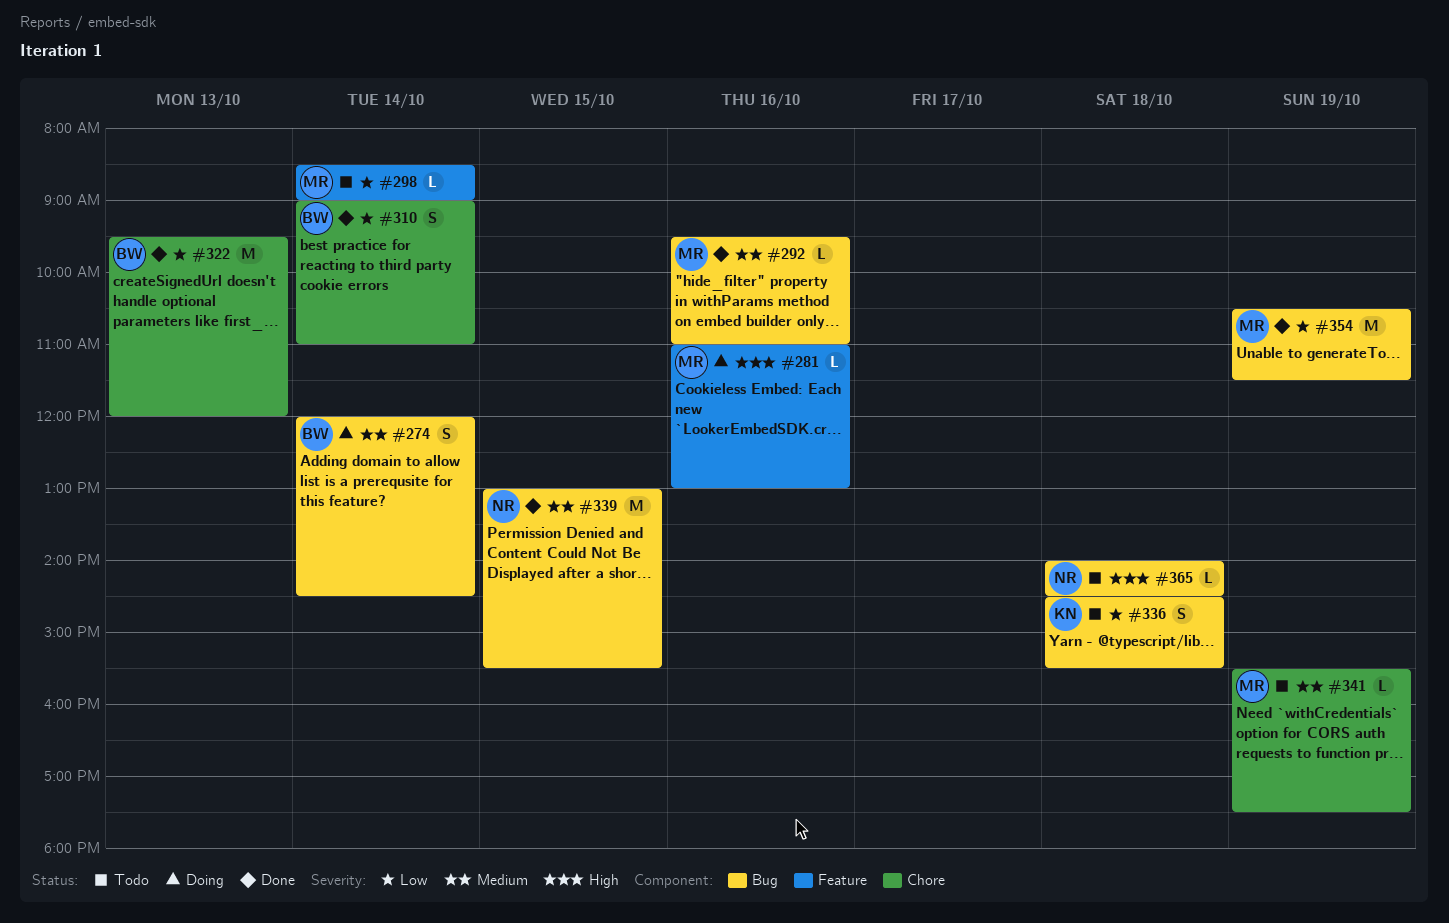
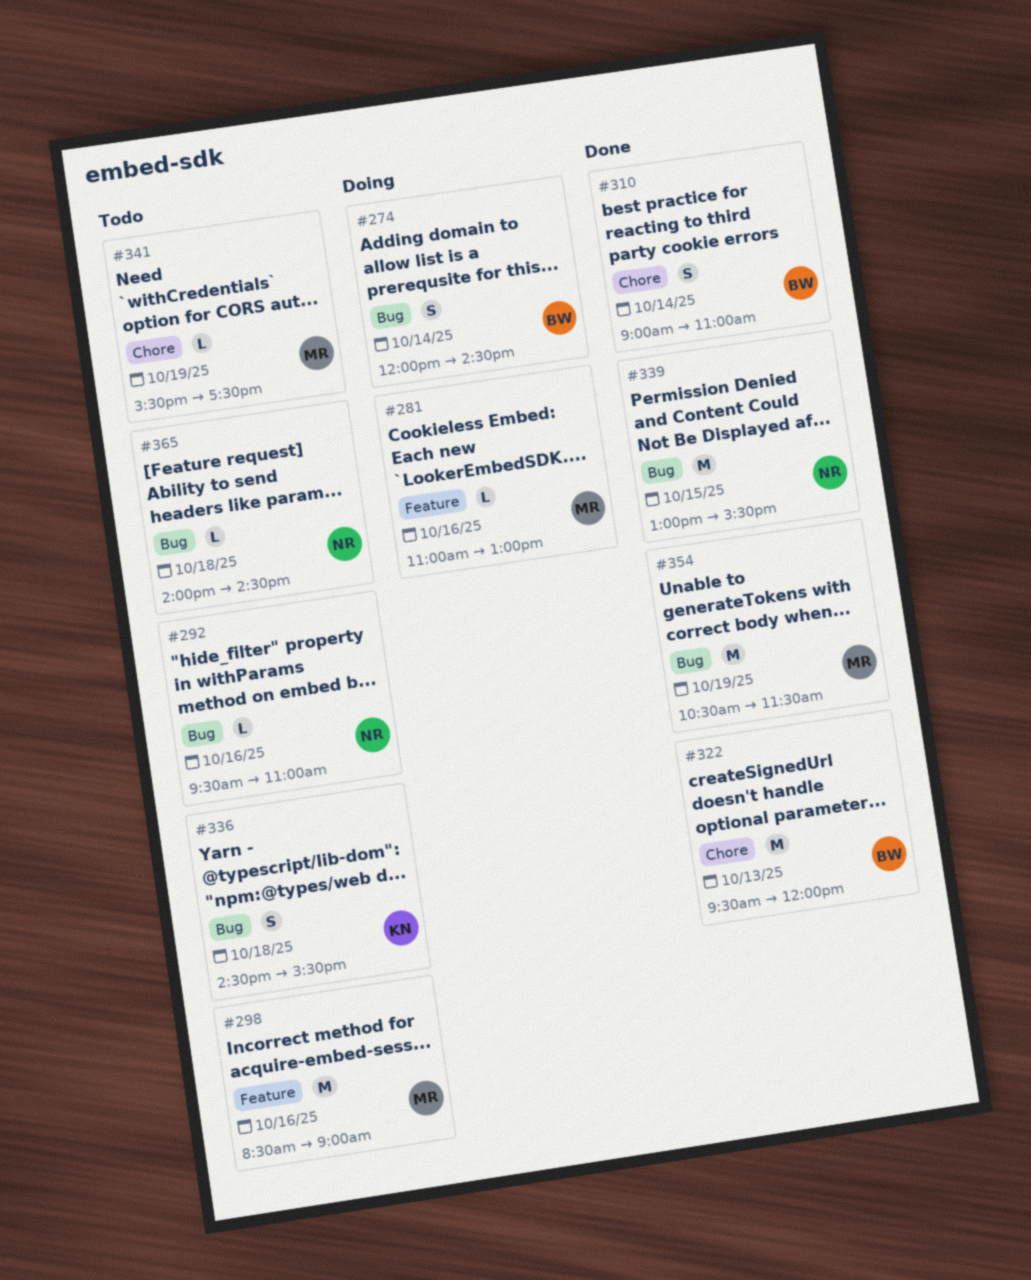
#292, status: Done -> Todo
#292, owner: MR -> NR
#298, estimate: L -> M
#298, day: Oct 14 -> Oct 16

